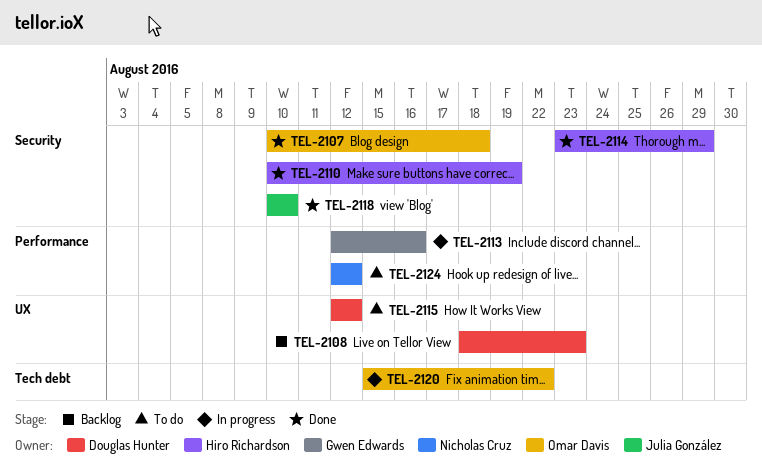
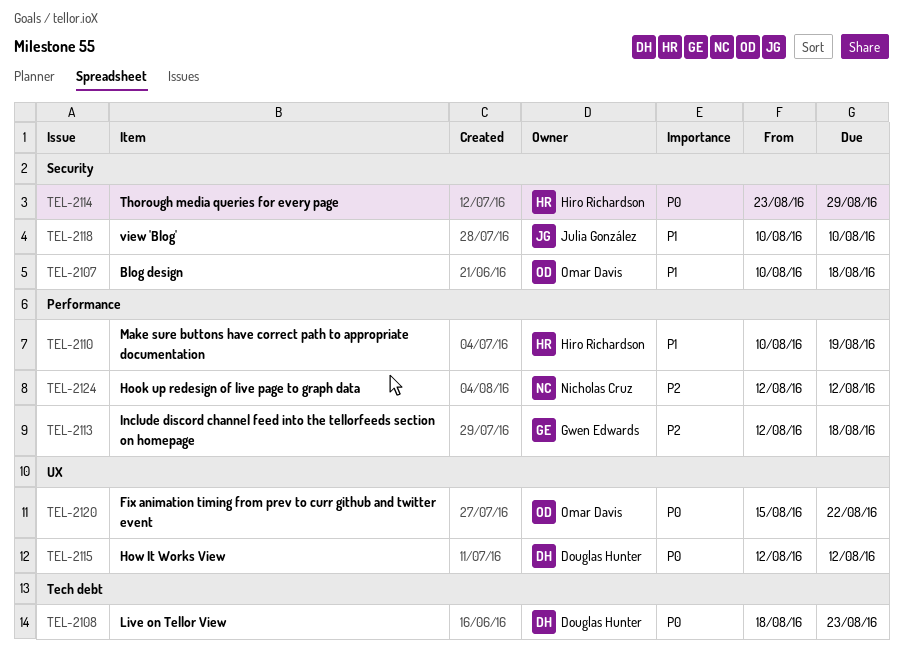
TEL-2108, label: UX -> Tech debt
TEL-2110, label: Security -> Performance
TEL-2113, due: Aug 16 -> Aug 18
TEL-2120, label: Tech debt -> UX

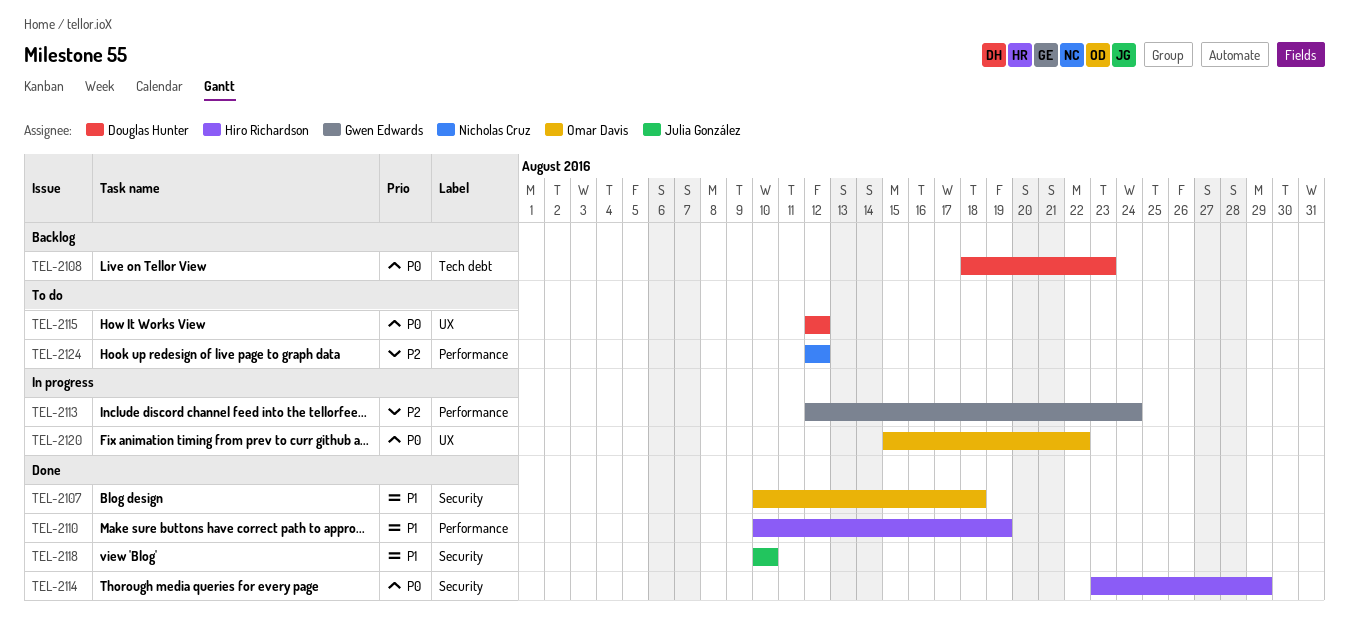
TEL-2113, due: Aug 18 -> Aug 24

